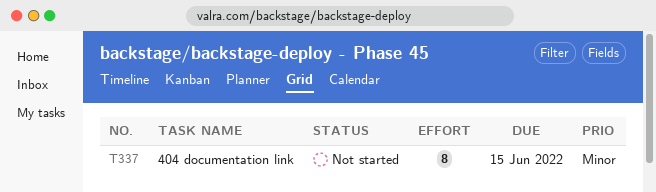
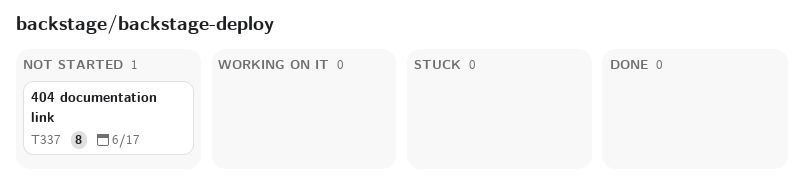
T337, due: Jun 15 -> Jun 17

